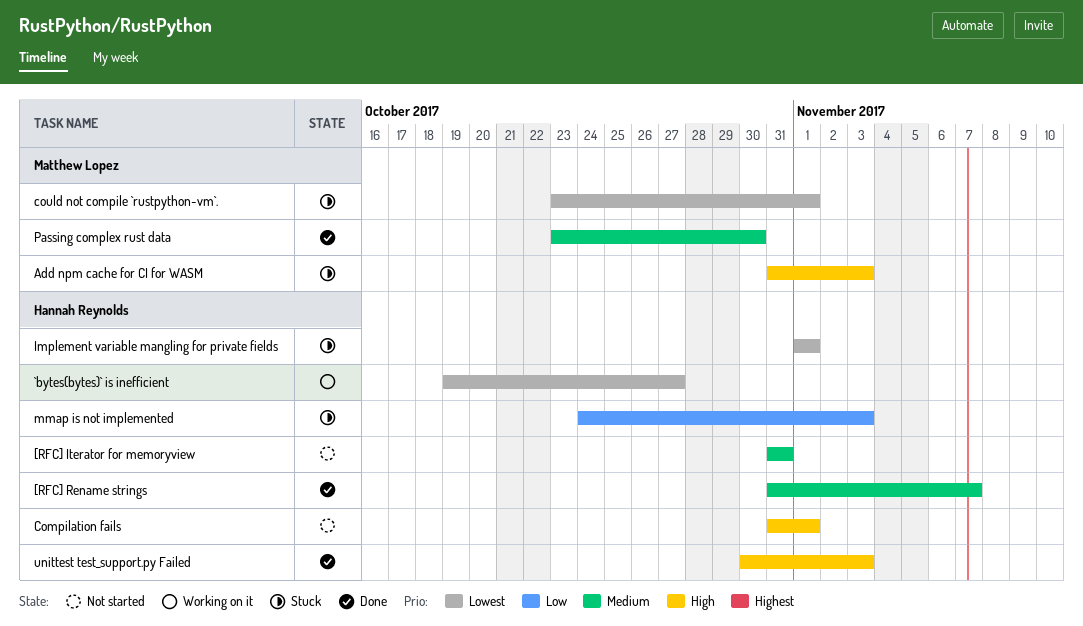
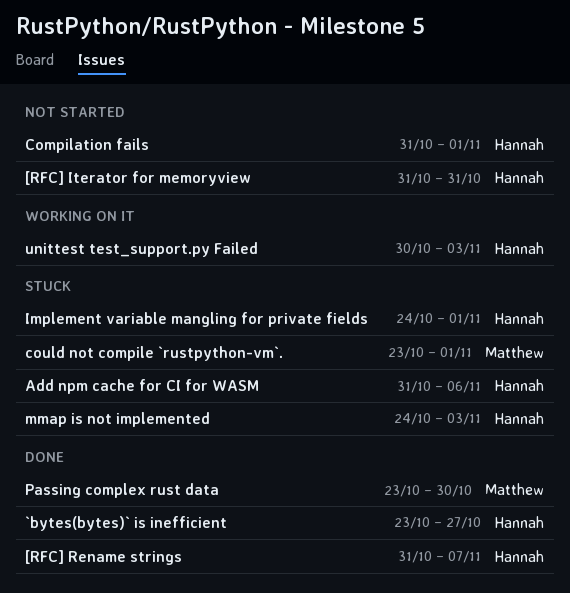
`bytes(bytes)` is inefficient, status: Working on it -> Done
`bytes(bytes)` is inefficient, start: Oct 19 -> Oct 23
Add npm cache for CI for WASM, owner: Matthew Lopez -> Hannah Reynolds
Add npm cache for CI for WASM, due: Nov 3 -> Nov 6
Implement variable mangling for private fields, start: Nov 1 -> Oct 24
unittest test_support.py Failed, status: Done -> Working on it

